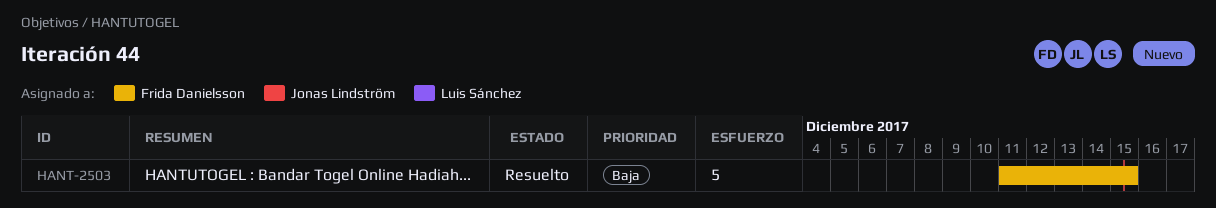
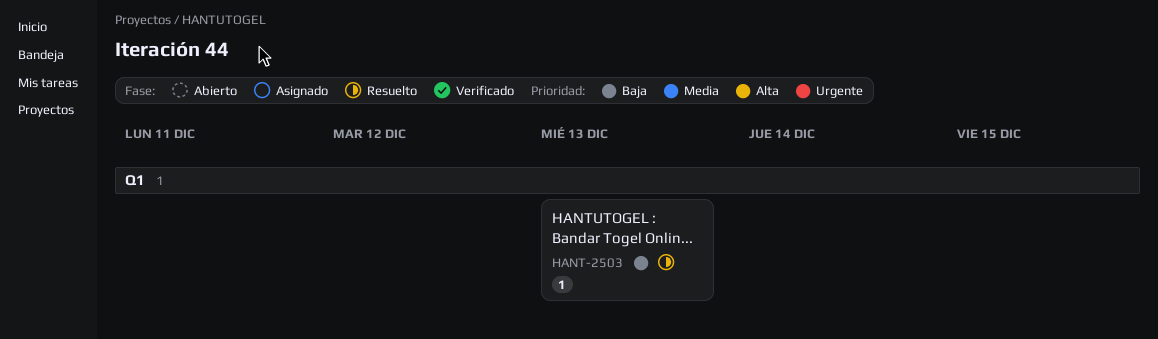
HANT-2503, estimate: 5 -> 1
HANT-2503, due: Dec 15 -> Dec 13

